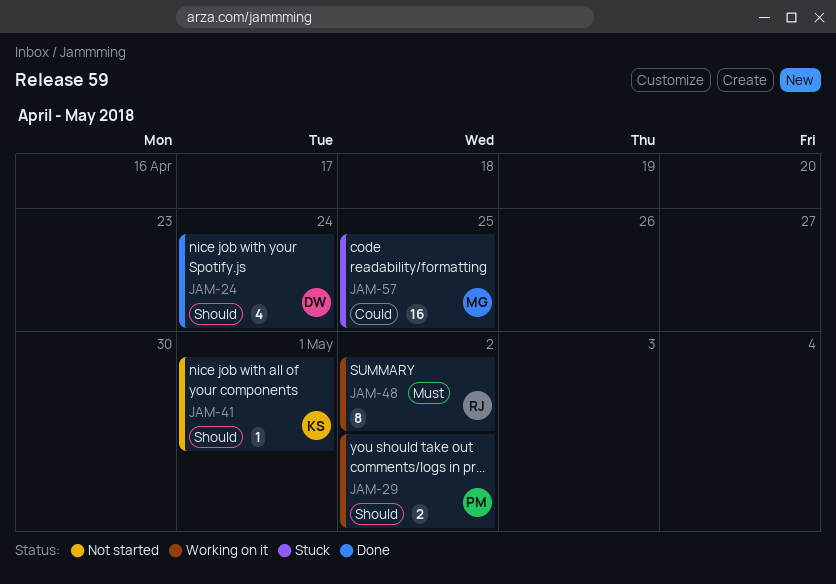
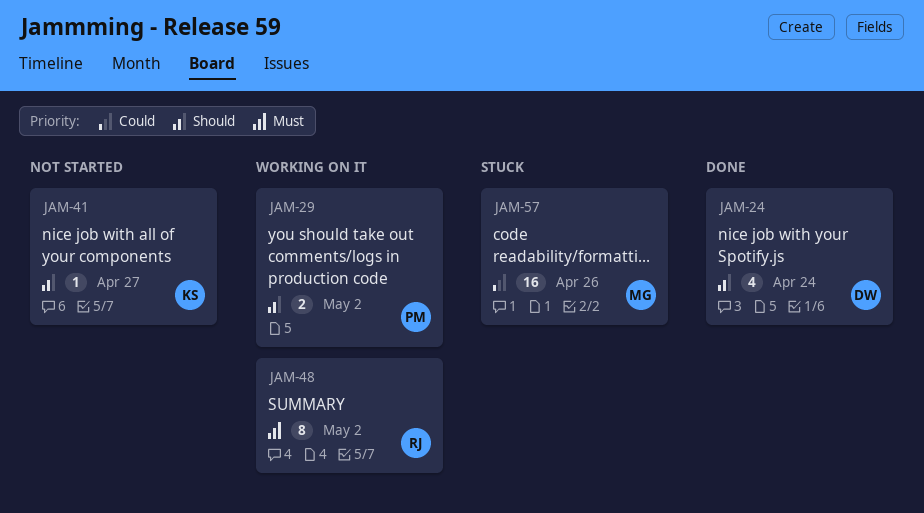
JAM-41, due: May 1 -> Apr 27
JAM-57, due: Apr 25 -> Apr 26

